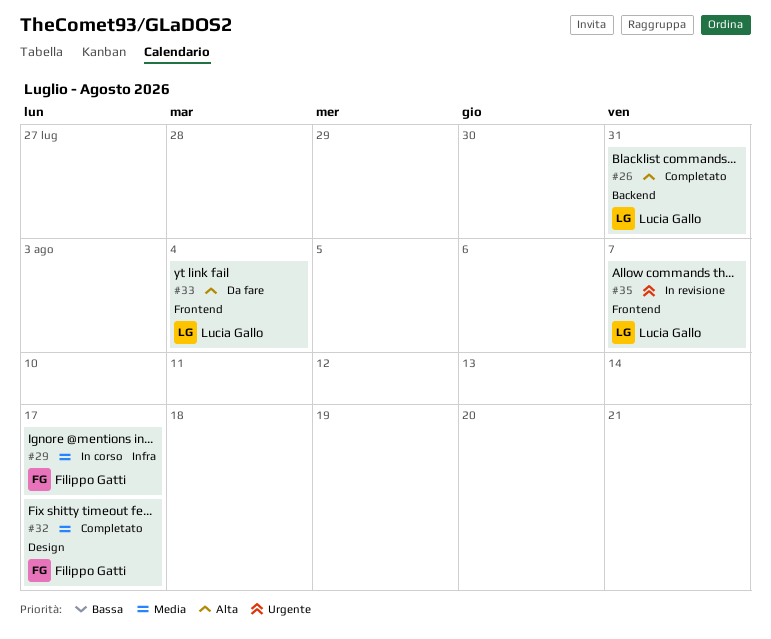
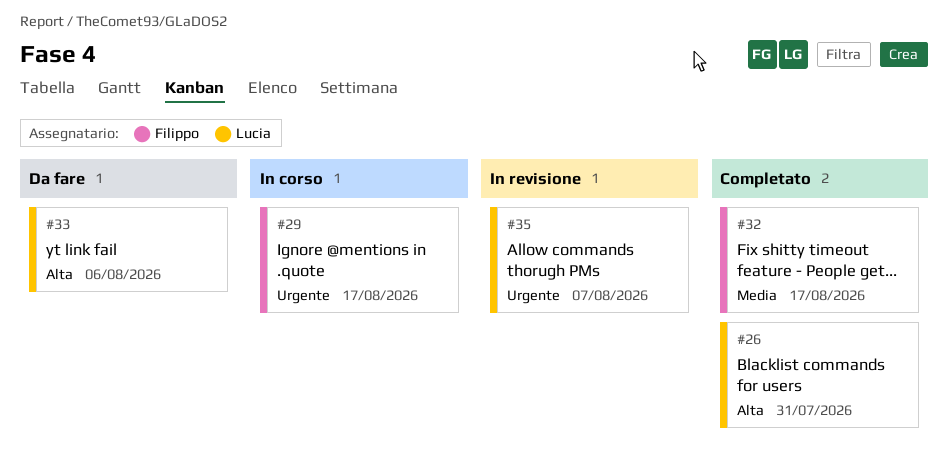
#29, priority: Media -> Urgente
#33, due: Aug 4 -> Aug 6

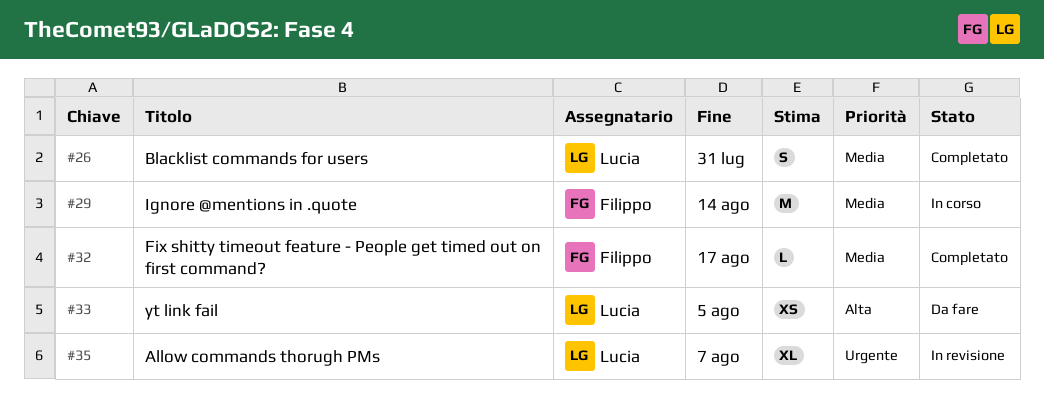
#26, priority: Alta -> Media
#29, priority: Urgente -> Media
#29, due: Aug 17 -> Aug 14
#33, due: Aug 6 -> Aug 5

